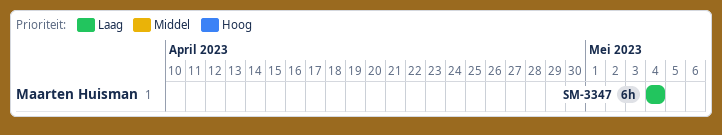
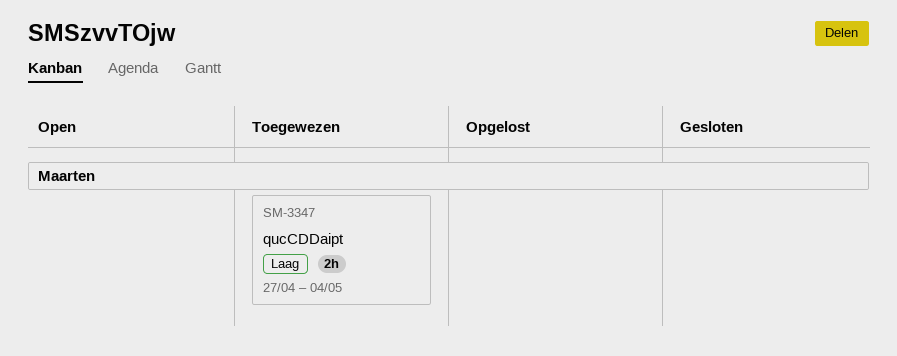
SM-3347, estimate: 6h -> 2h
SM-3347, start: May 4 -> Apr 27

